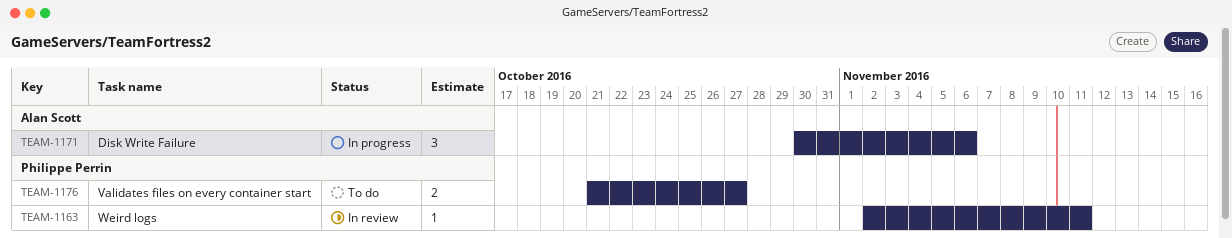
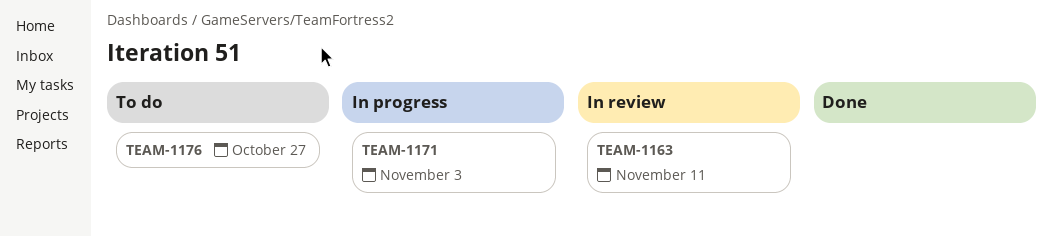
TEAM-1171, due: Nov 6 -> Nov 3

